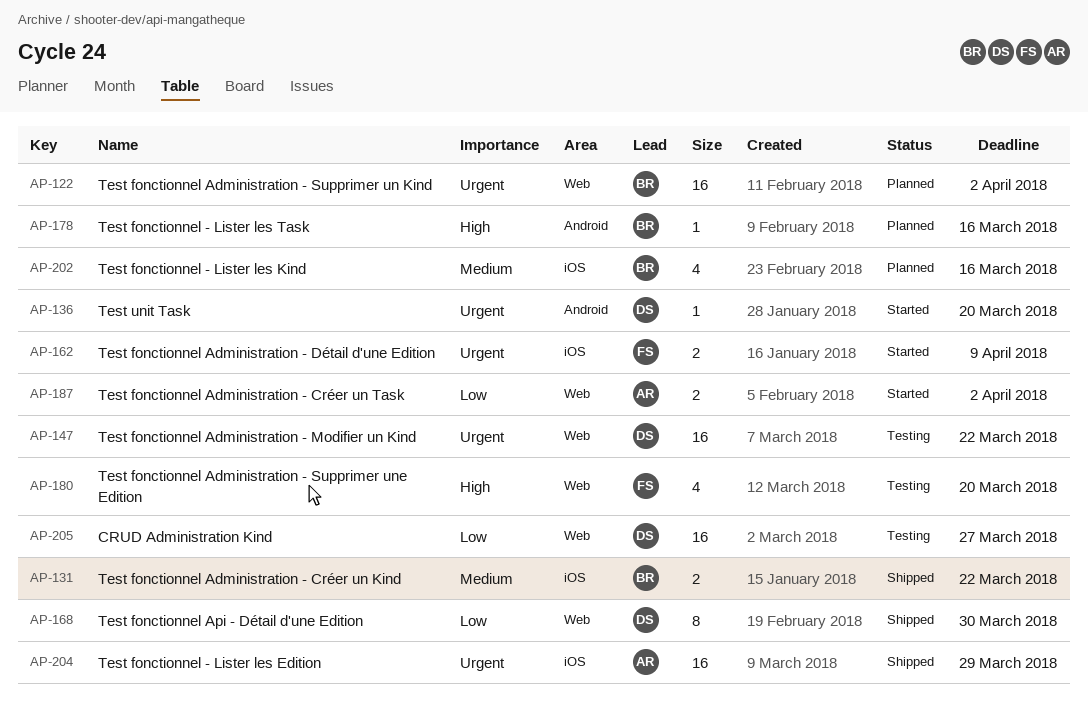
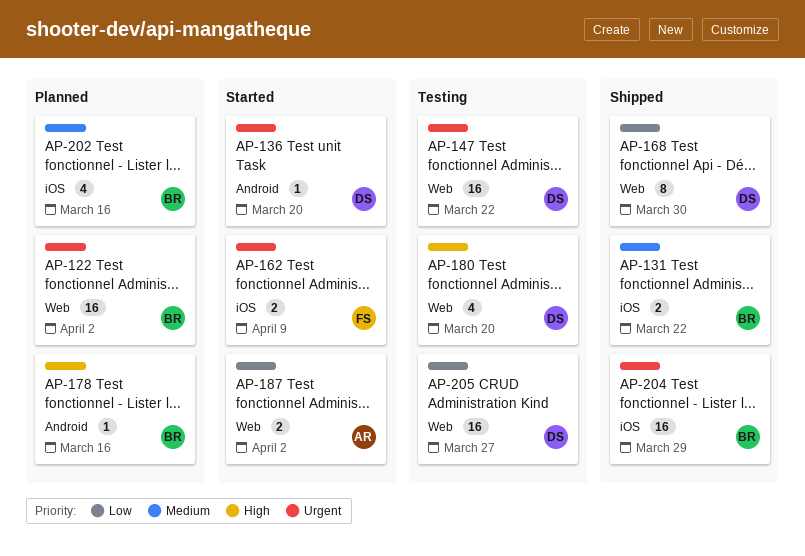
AP-180, owner: FS -> DS
AP-204, owner: AR -> BR

